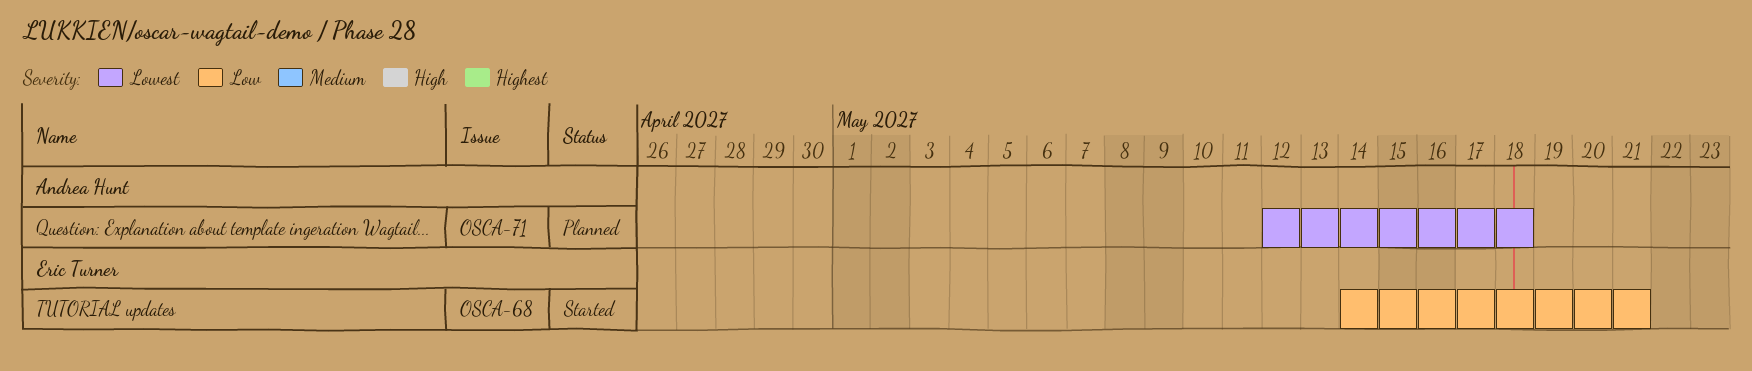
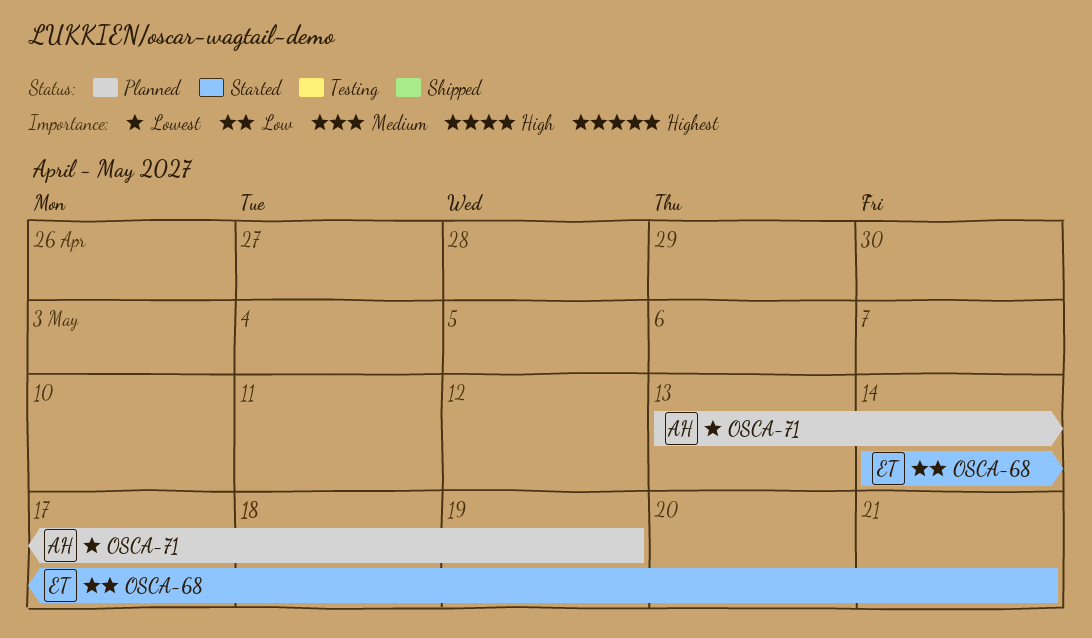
OSCA-71, start: May 12 -> May 13
OSCA-71, due: May 18 -> May 19

